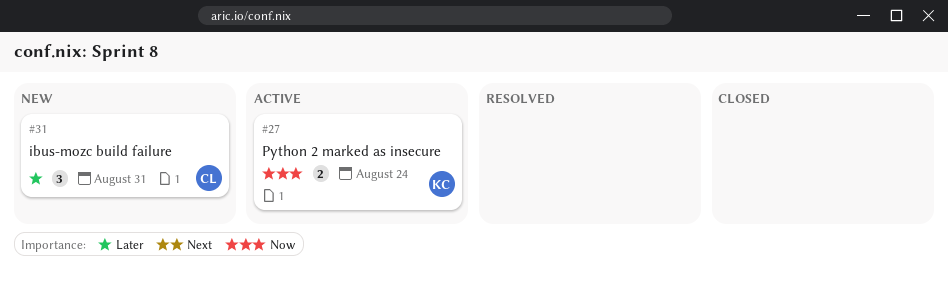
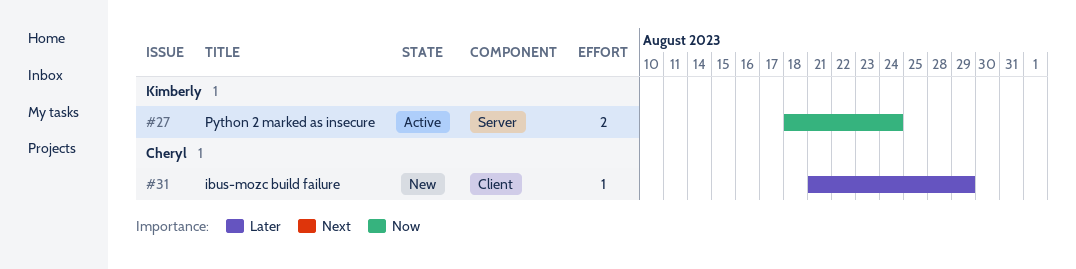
#31, estimate: 3 -> 1
#31, due: Aug 31 -> Aug 29

